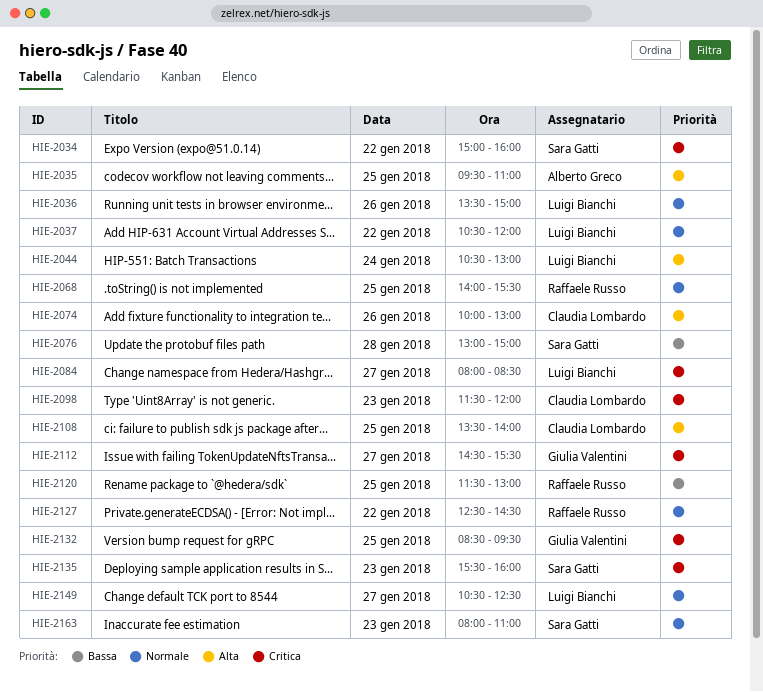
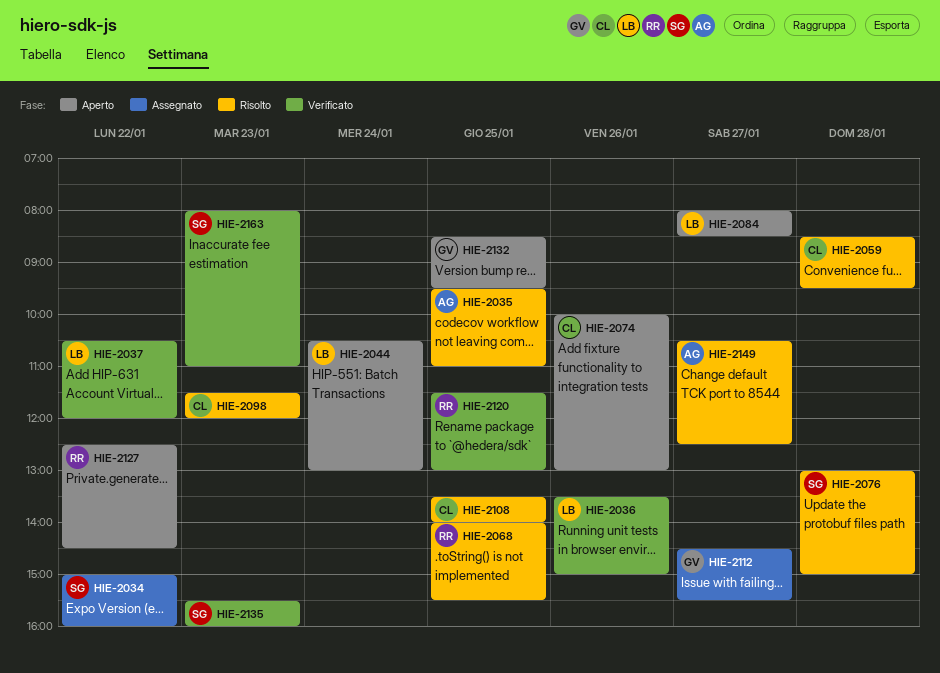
HIE-2059: none -> present
HIE-2149, owner: Luigi Bianchi -> Alberto Greco

